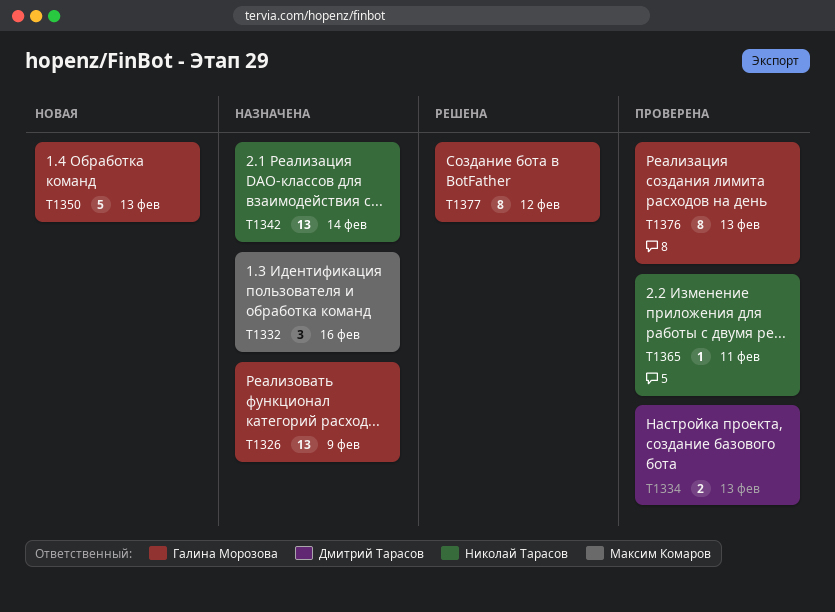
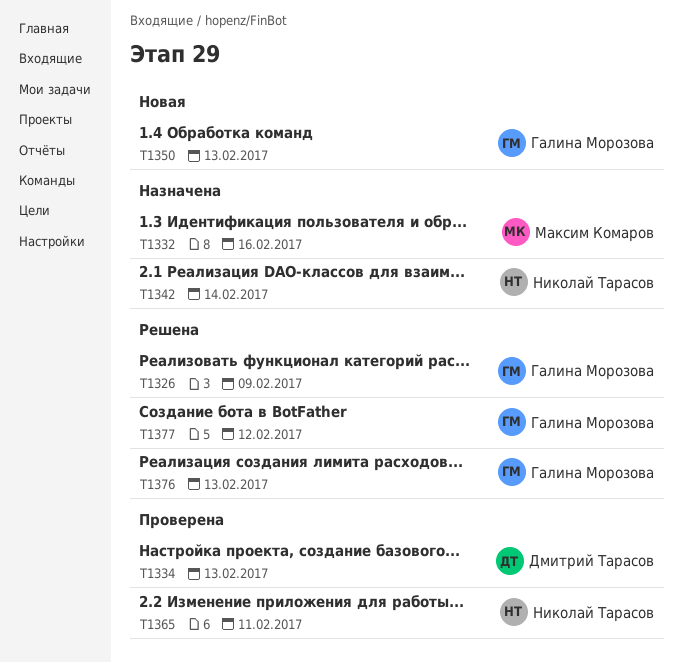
T1326, status: Назначена -> Решена
T1376, status: Проверена -> Решена

